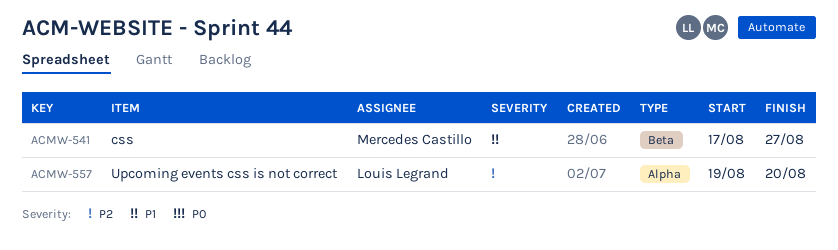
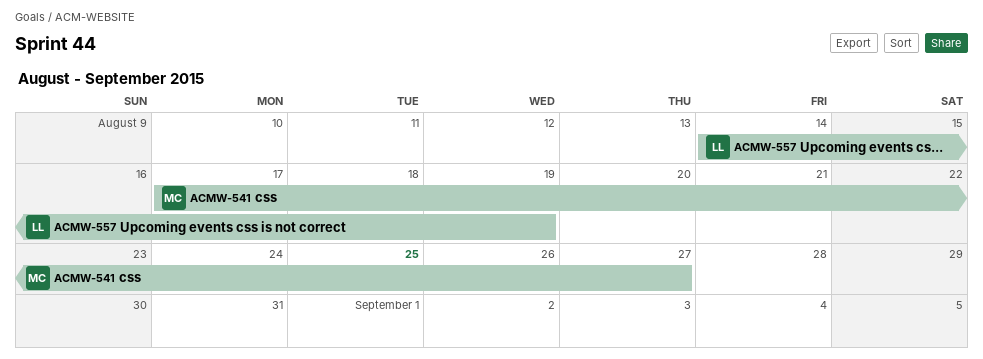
ACMW-557, start: Aug 19 -> Aug 14
ACMW-557, due: Aug 20 -> Aug 19

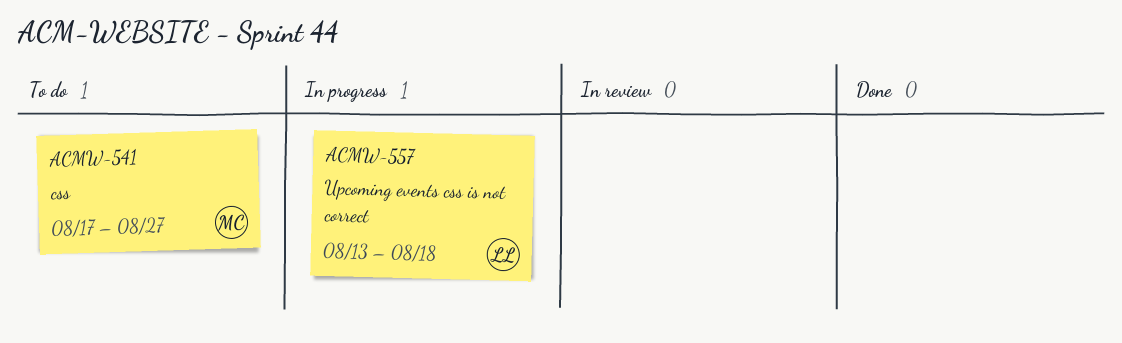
ACMW-557, start: Aug 14 -> Aug 13
ACMW-557, due: Aug 19 -> Aug 18

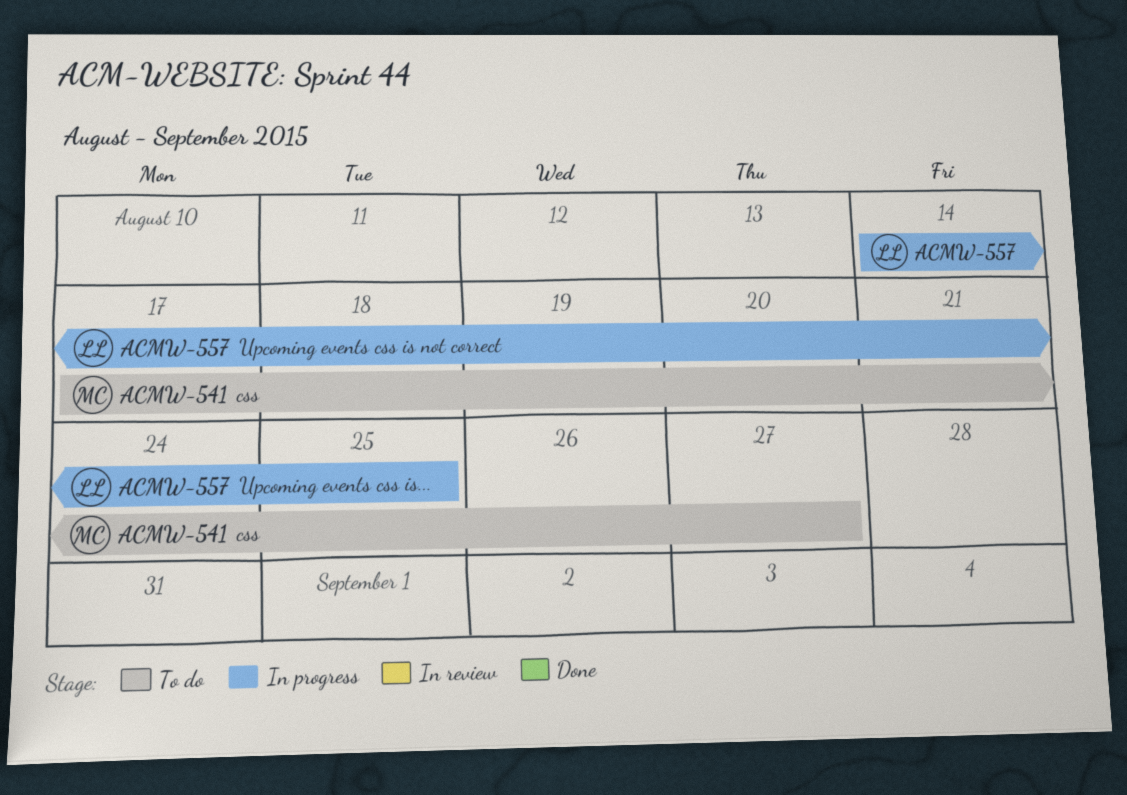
ACMW-557, start: Aug 13 -> Aug 14
ACMW-557, due: Aug 18 -> Aug 25

